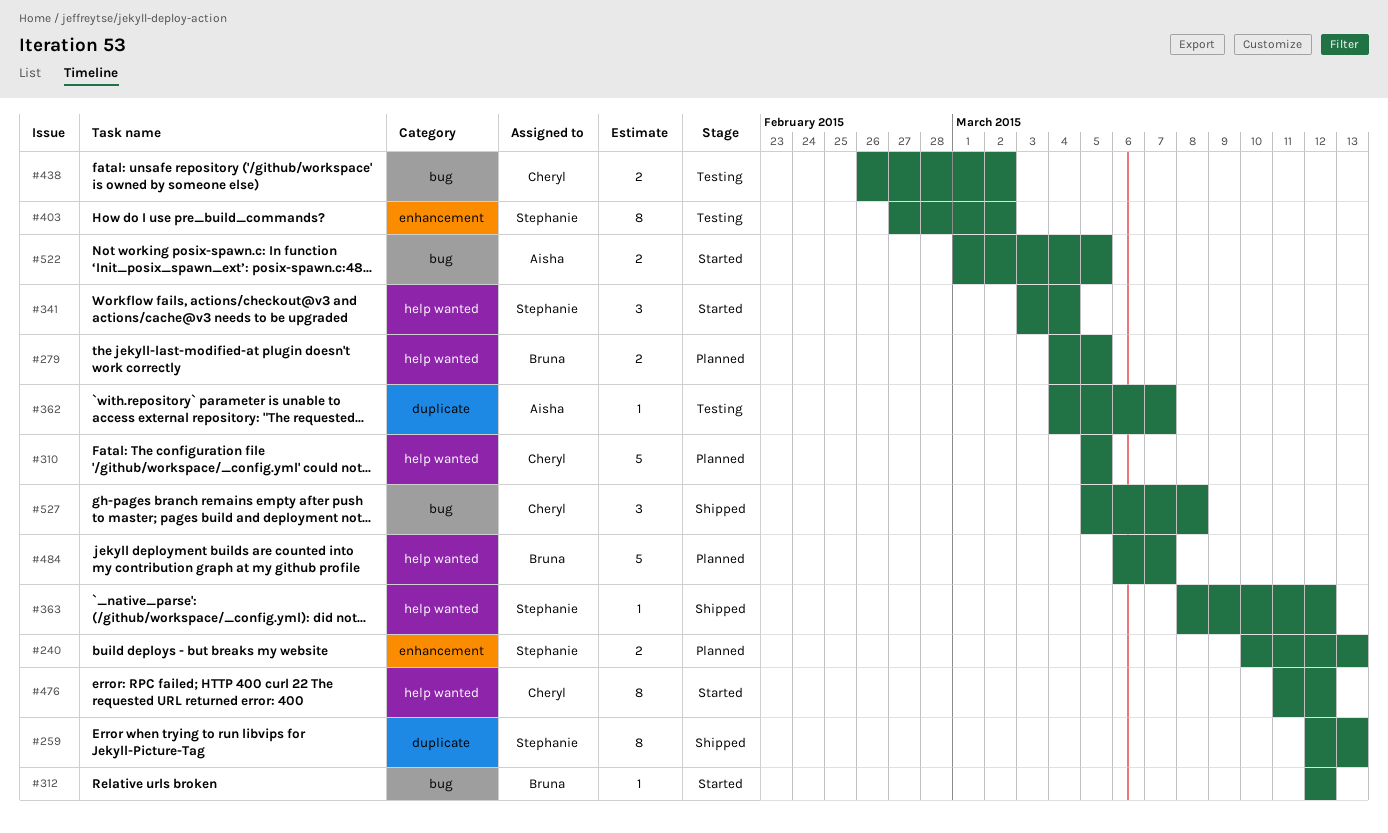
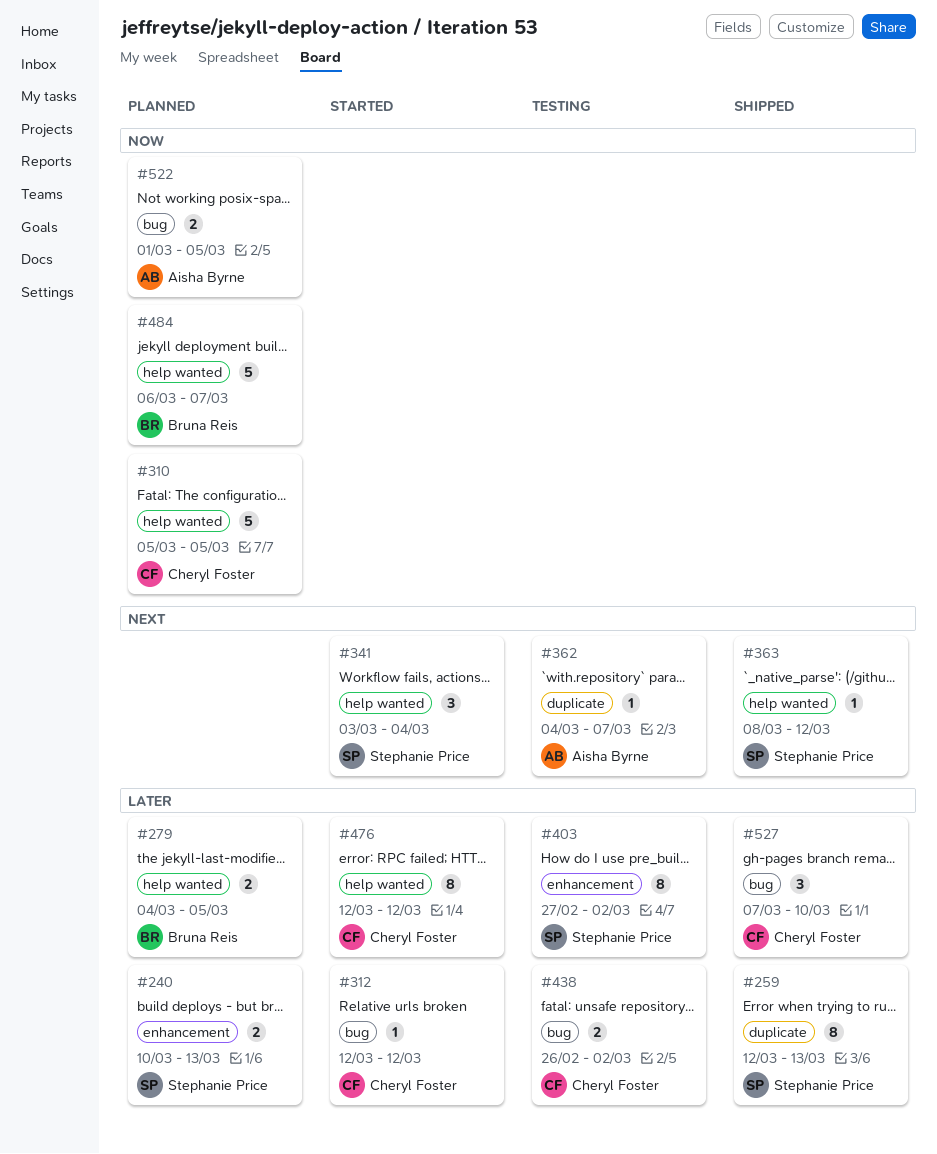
#312, owner: Bruna Reis -> Cheryl Foster
#476, start: Mar 11 -> Mar 12
#522, status: Started -> Planned
#527, start: Mar 5 -> Mar 7
#527, due: Mar 8 -> Mar 10

